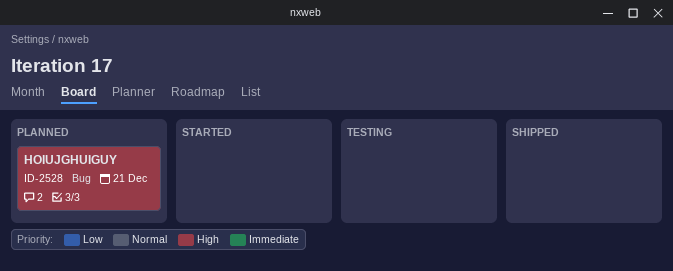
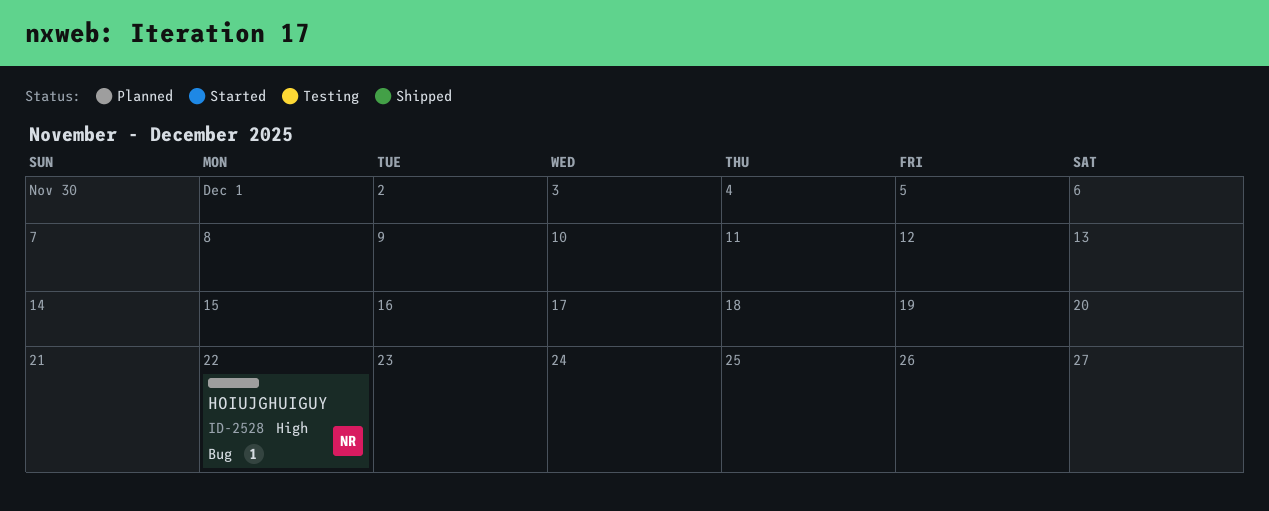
ID-2528, due: Dec 21 -> Dec 22

